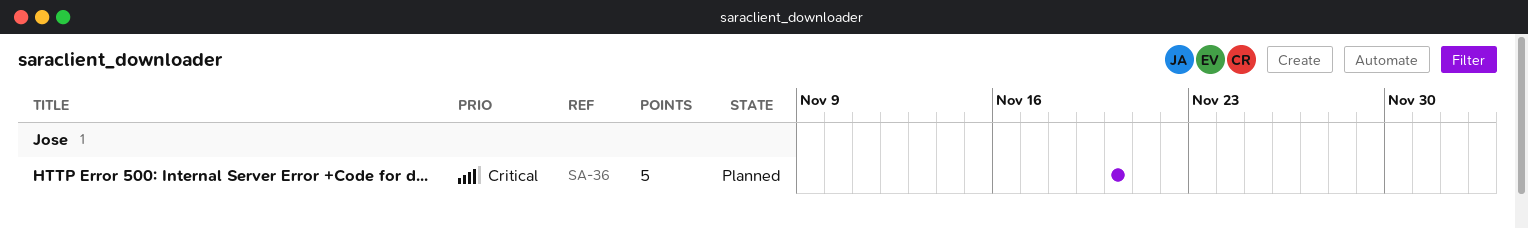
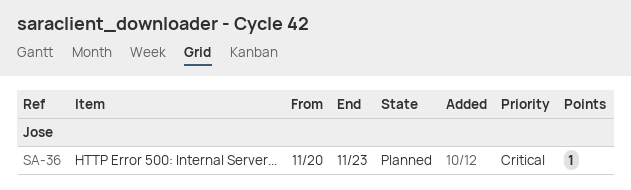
SA-36, estimate: 5 -> 1
SA-36, due: Nov 20 -> Nov 23

